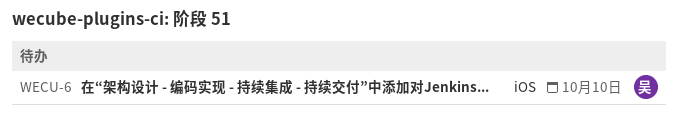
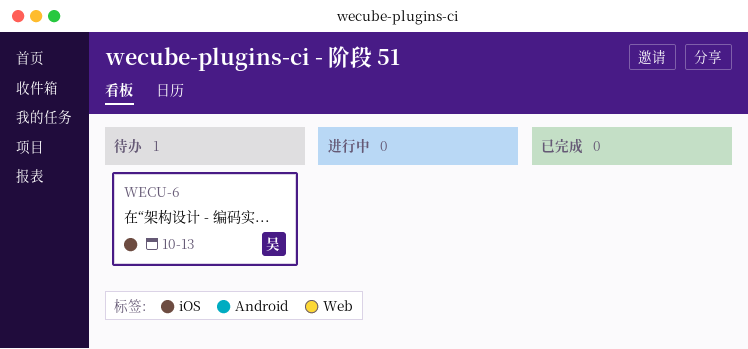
WECU-6, due: Oct 10 -> Oct 13

